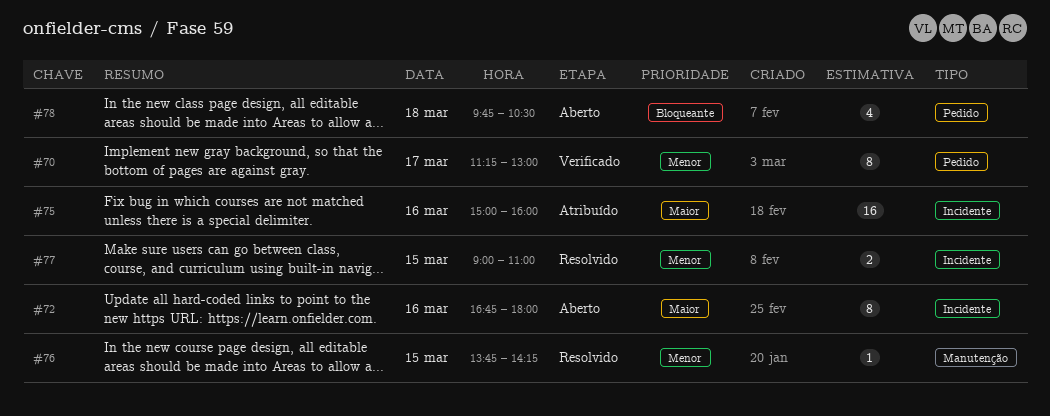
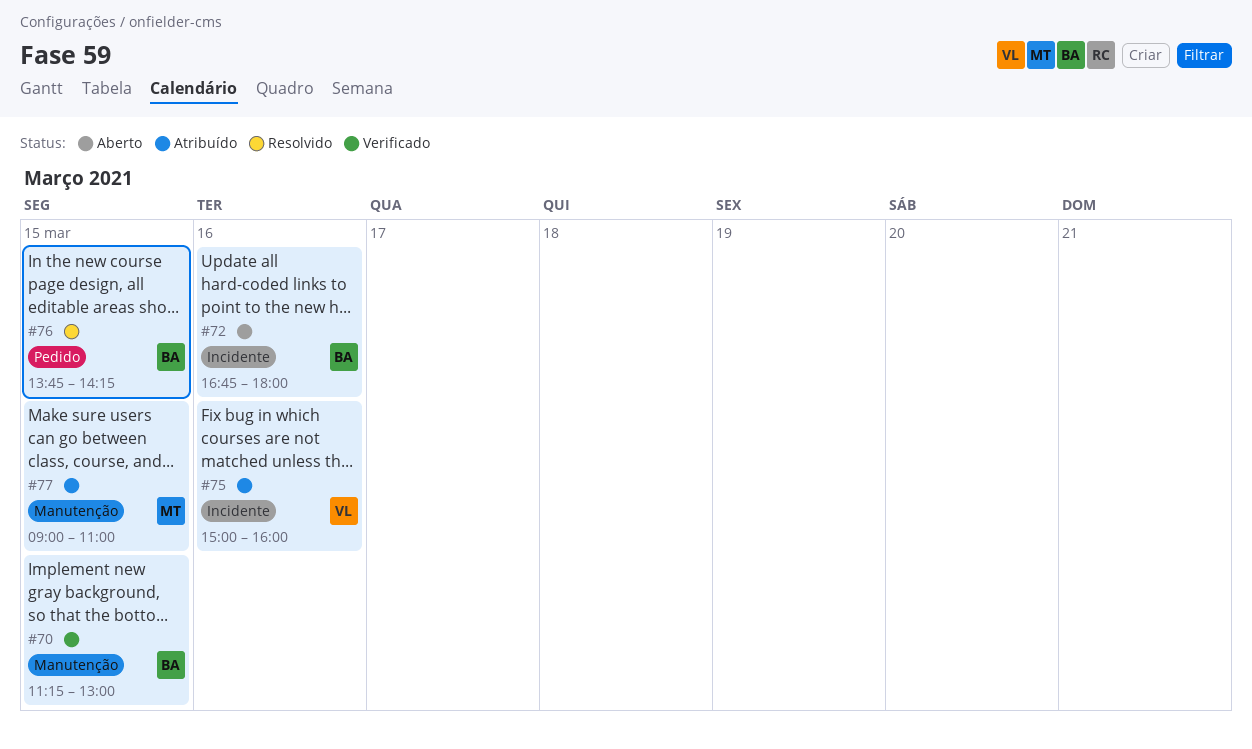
#70, label: Pedido -> Manutenção
#70, day: Mar 17 -> Mar 15
#76, label: Manutenção -> Pedido
#77, status: Resolvido -> Atribuído
#77, label: Incidente -> Manutenção
#78: present -> none

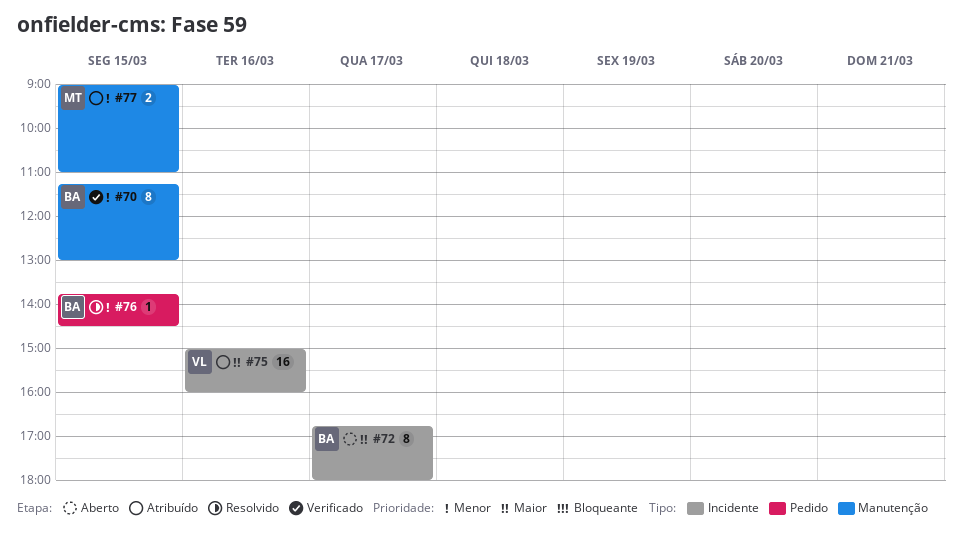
#72, day: Mar 16 -> Mar 17
#76, ends: 14:15 -> 14:30

